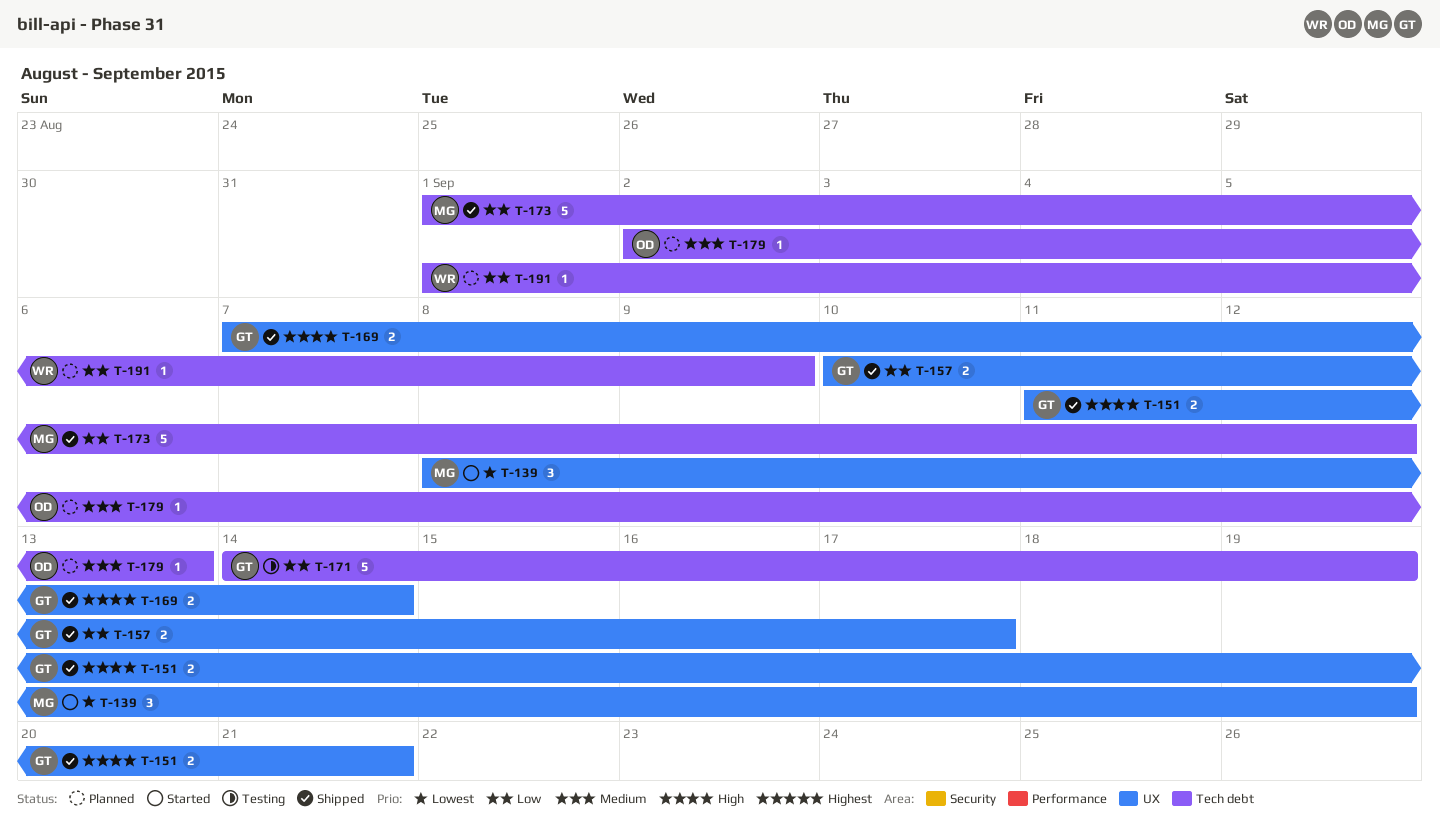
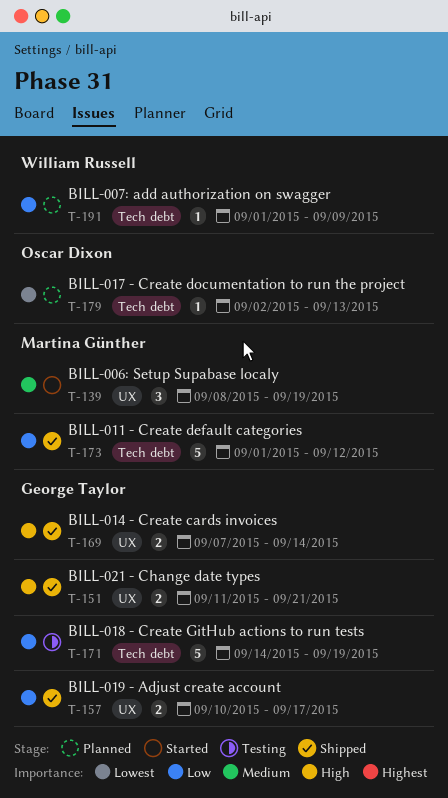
T-139, priority: Lowest -> Medium
T-179, priority: Medium -> Lowest

